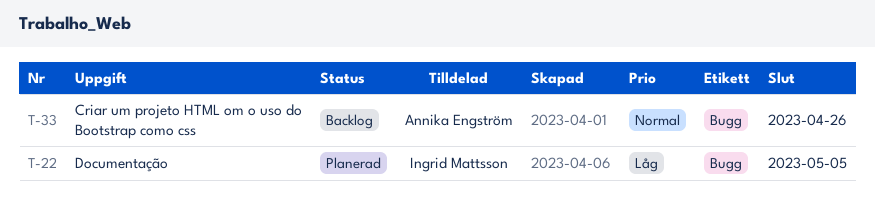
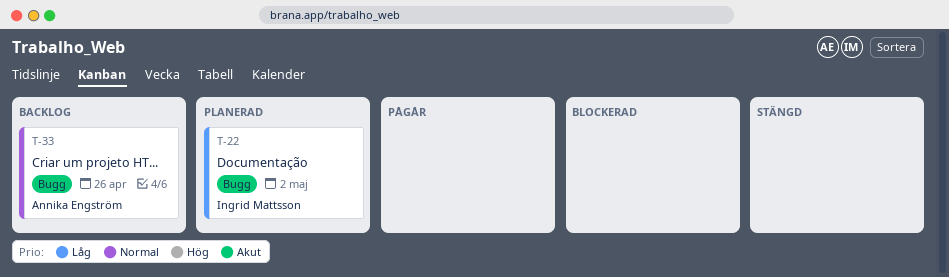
T-22, due: May 5 -> May 2

